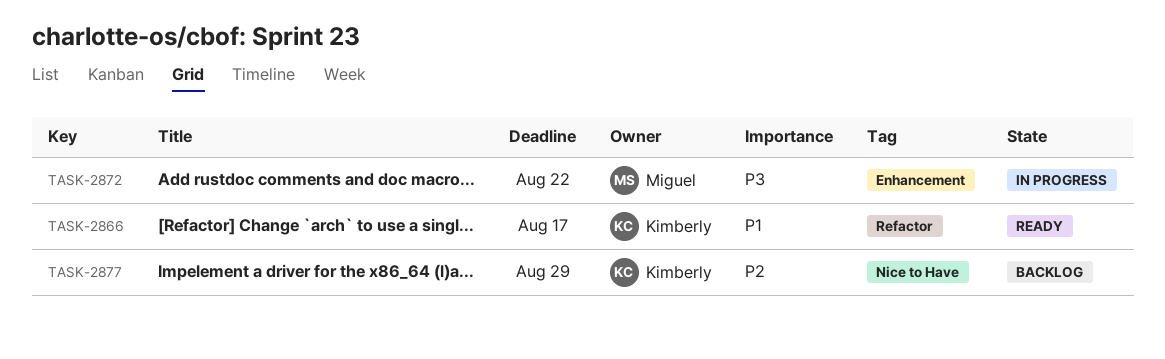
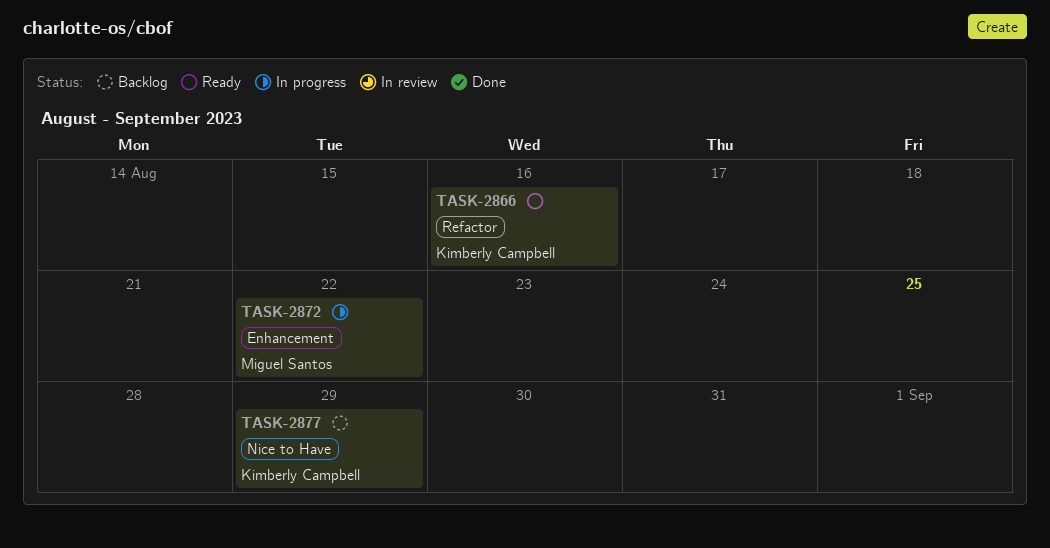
TASK-2866, due: Aug 17 -> Aug 16

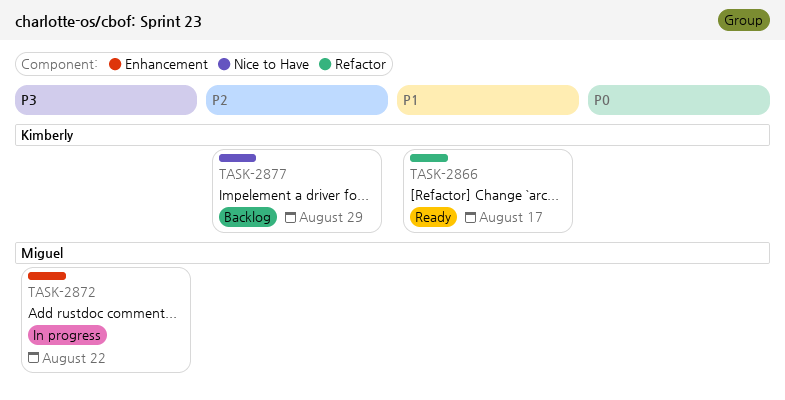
TASK-2866, due: Aug 16 -> Aug 17

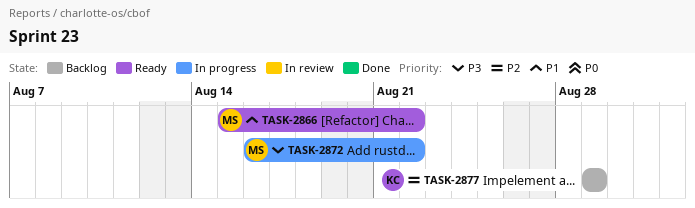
TASK-2866, owner: Kimberly -> Miguel
TASK-2866, due: Aug 17 -> Aug 22

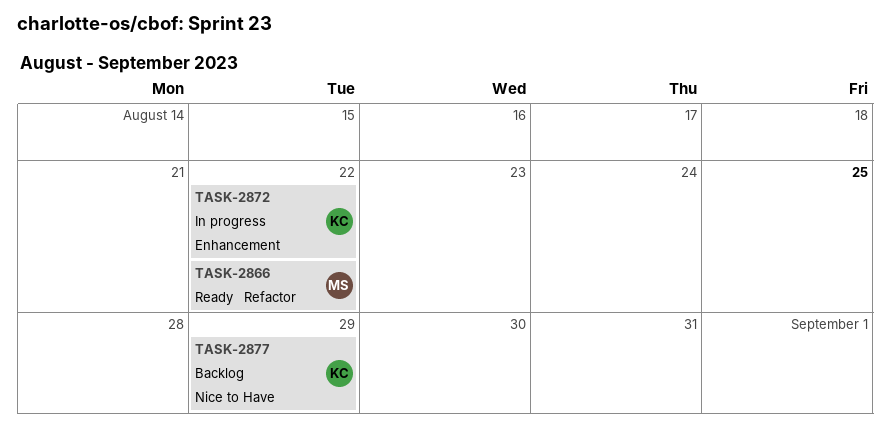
TASK-2872, owner: MS -> KC

